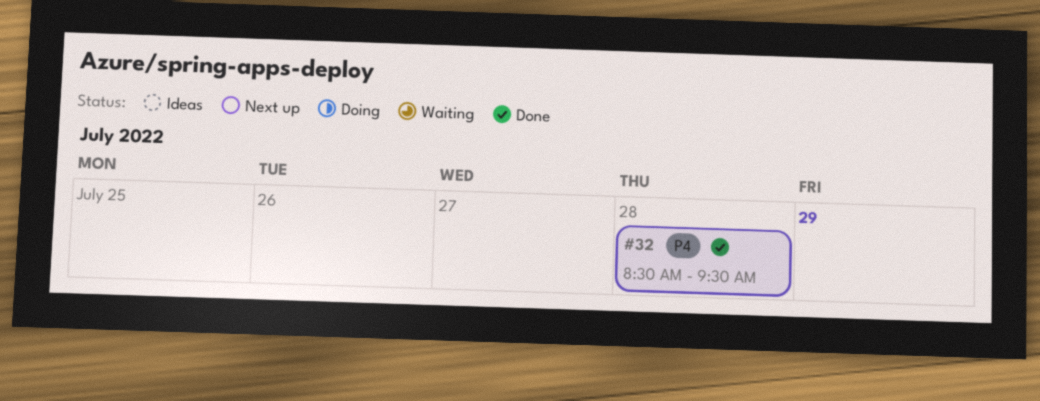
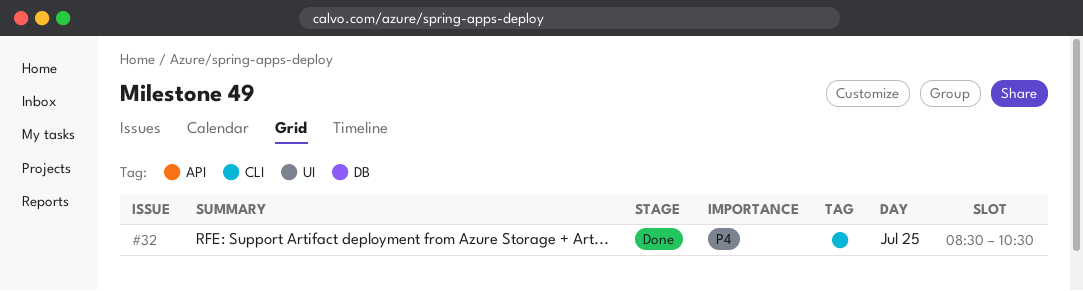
#32, day: Jul 28 -> Jul 25
#32, ends: 09:30 -> 10:30

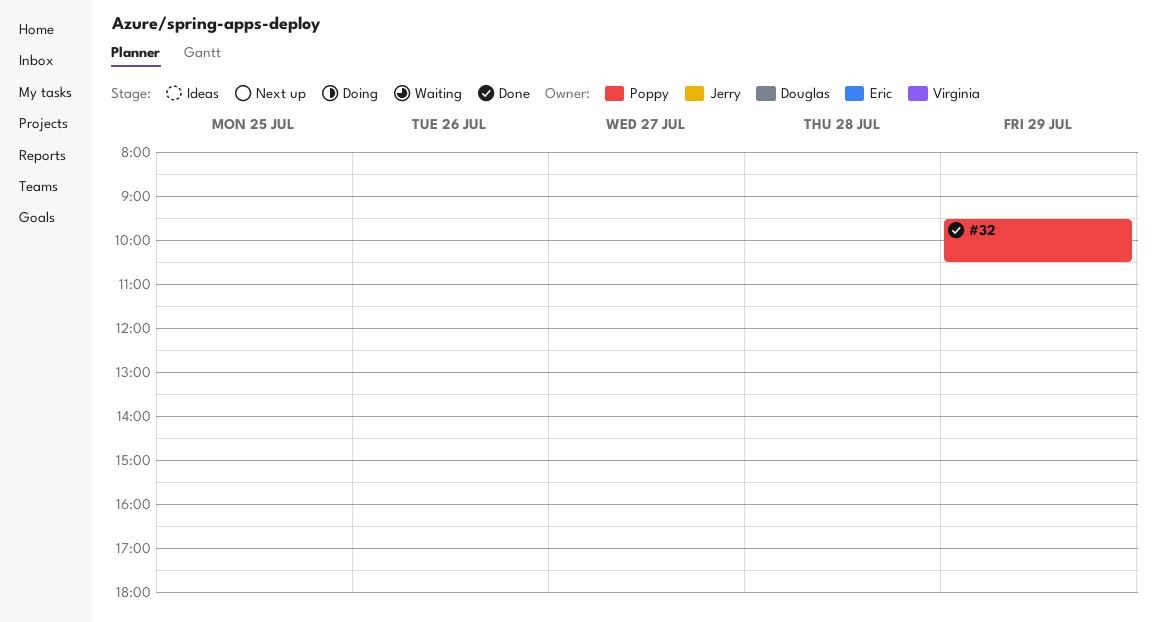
#32, day: Jul 25 -> Jul 29
#32, begins: 08:30 -> 09:30

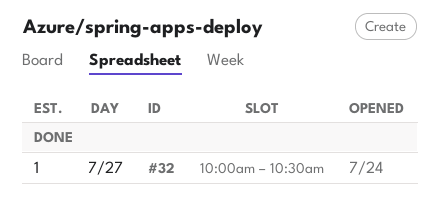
#32, day: Jul 29 -> Jul 27
#32, begins: 09:30 -> 10:00

